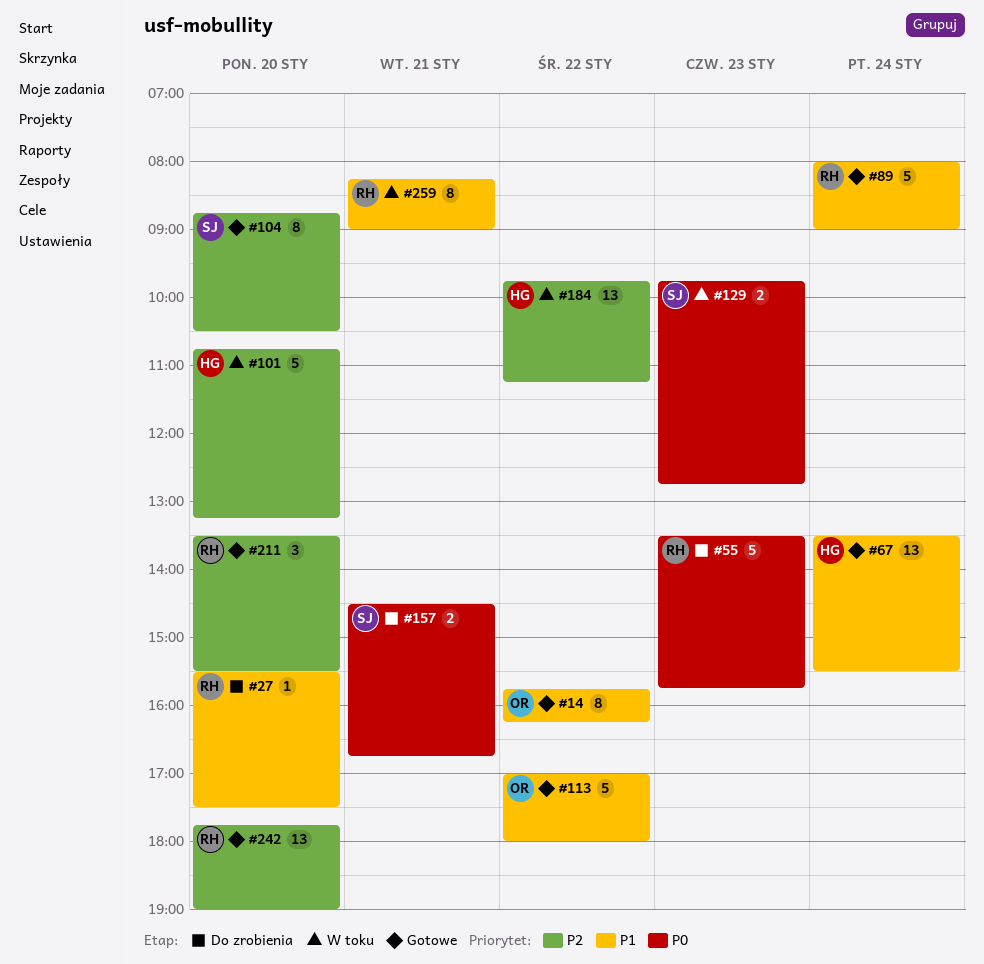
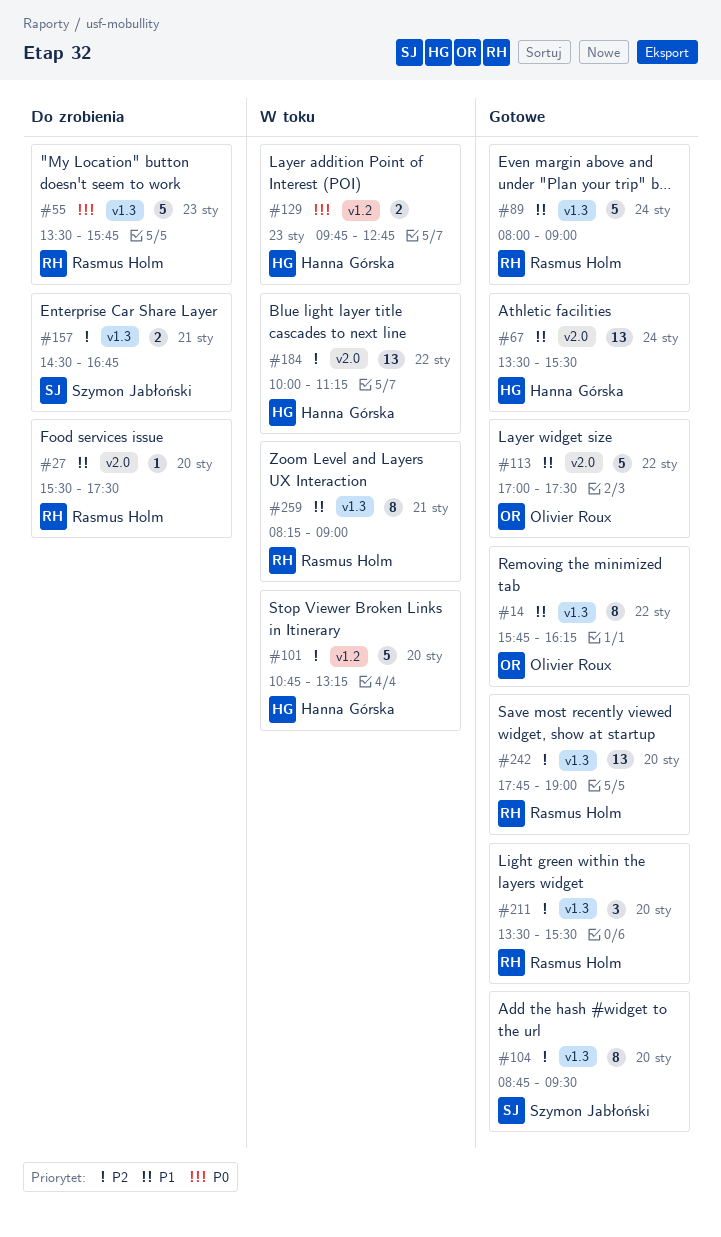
#104, ends: 10:30 -> 09:30
#113, ends: 18:00 -> 17:30
#129, owner: Szymon Jabłoński -> Hanna Górska
#157, priority: P0 -> P2
#184, begins: 09:45 -> 10:00

